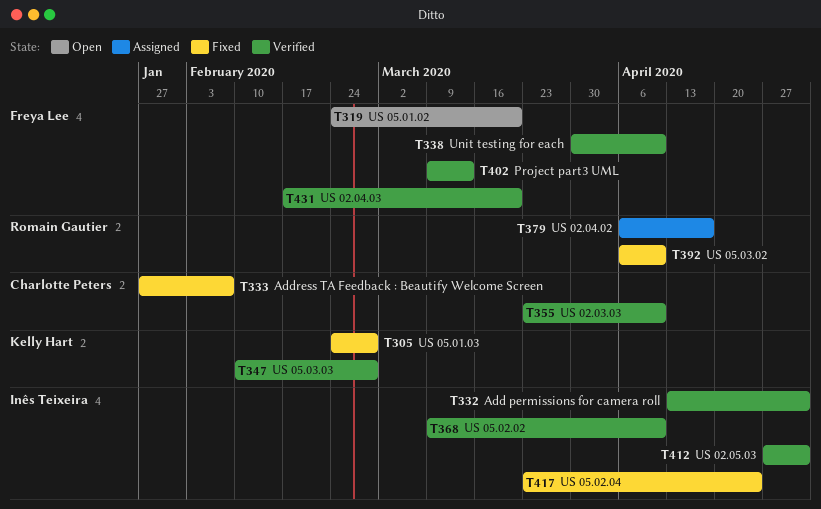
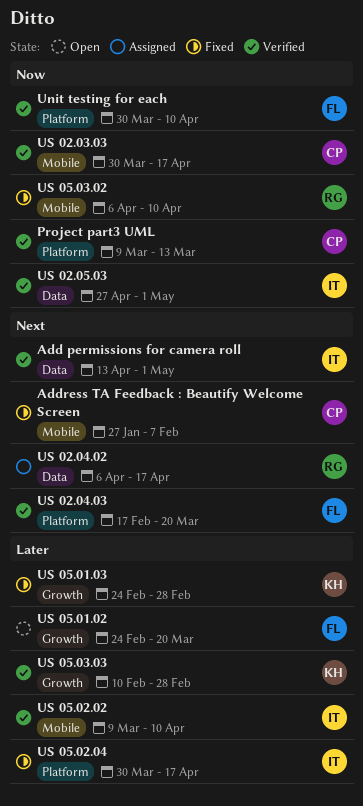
Project part3 UML, owner: Freya Lee -> Charlotte Peters
US 02.03.03, start: Mar 23 -> Mar 30
US 02.03.03, due: Apr 10 -> Apr 17
US 05.02.04, start: Mar 23 -> Mar 30
US 05.02.04, due: Apr 24 -> Apr 17

